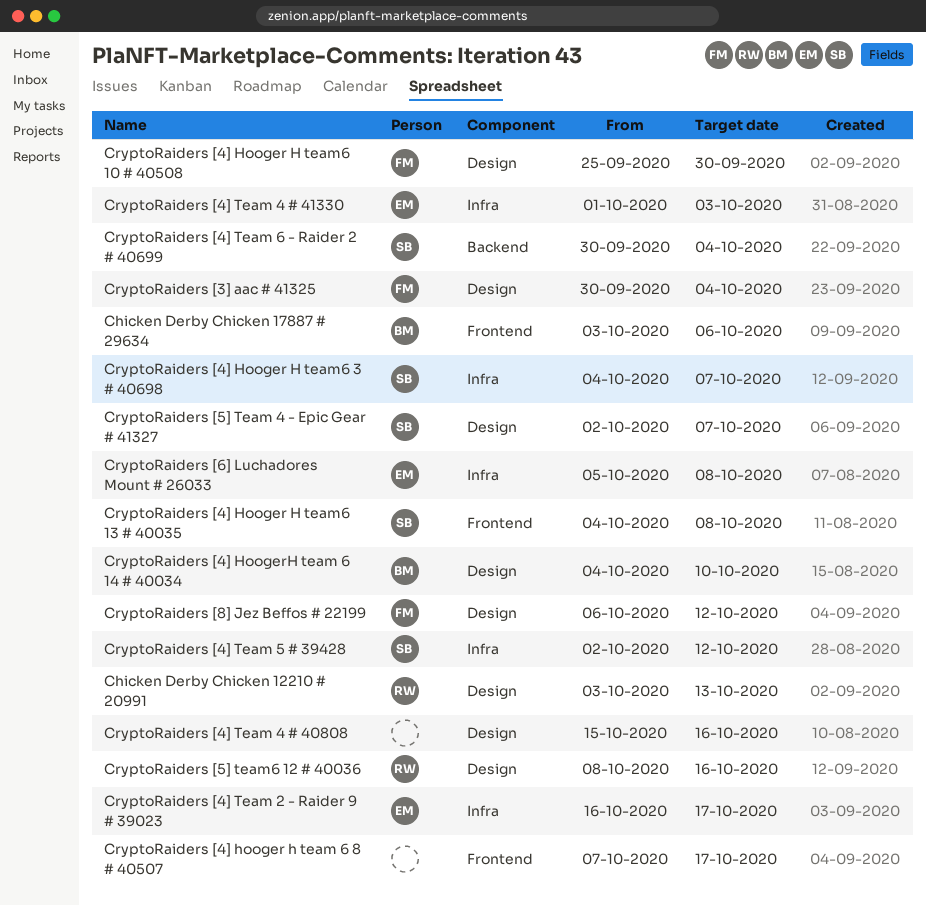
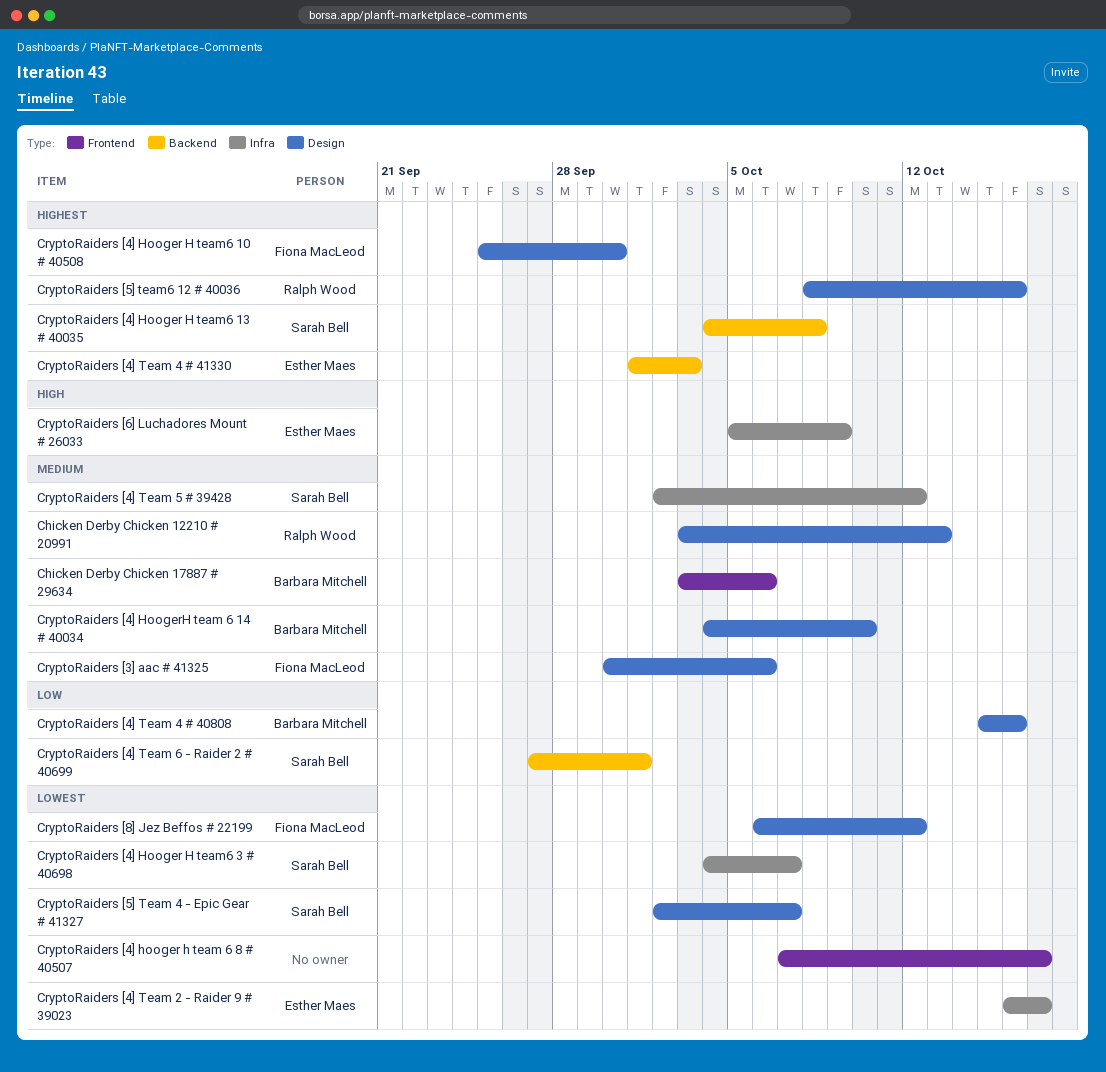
CryptoRaiders [3] aac # 41325, due: Oct 4 -> Oct 6
CryptoRaiders [4] Hooger H team6 13 # 40035, label: Frontend -> Backend
CryptoRaiders [4] Team 4 # 40808, owner: none -> Barbara Mitchell
CryptoRaiders [4] Team 4 # 41330, label: Infra -> Backend
CryptoRaiders [4] Team 6 - Raider 2 # 40699, start: Sep 30 -> Sep 27
CryptoRaiders [4] Team 6 - Raider 2 # 40699, due: Oct 4 -> Oct 1
CryptoRaiders [6] Luchadores Mount # 26033, due: Oct 8 -> Oct 9

